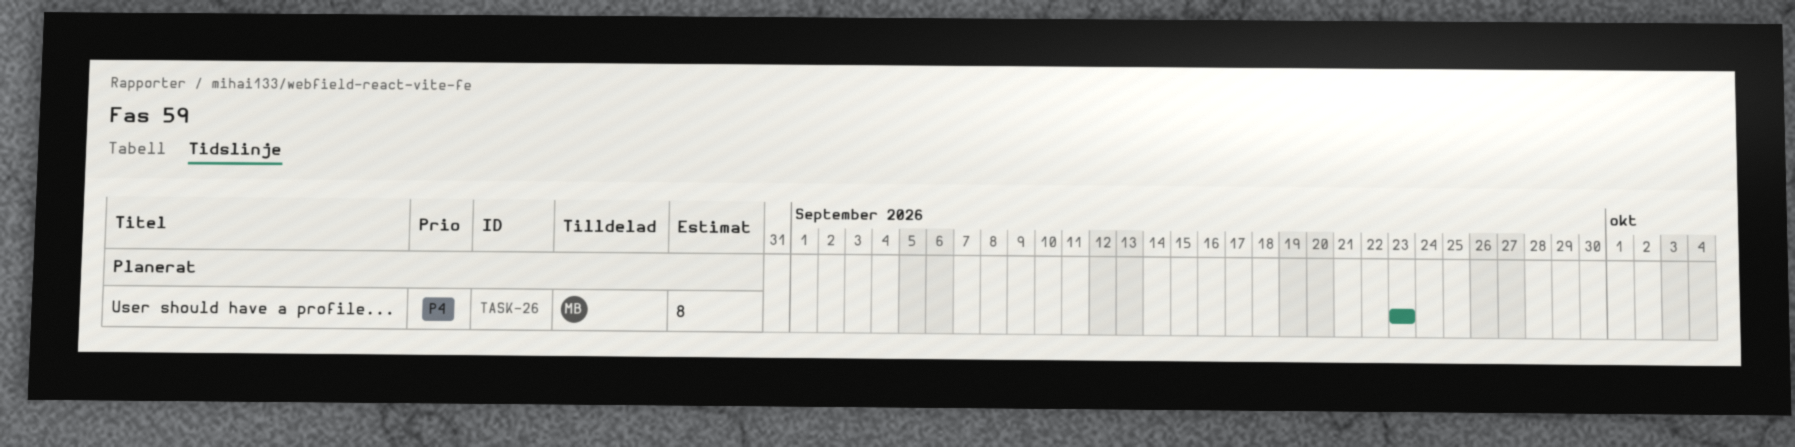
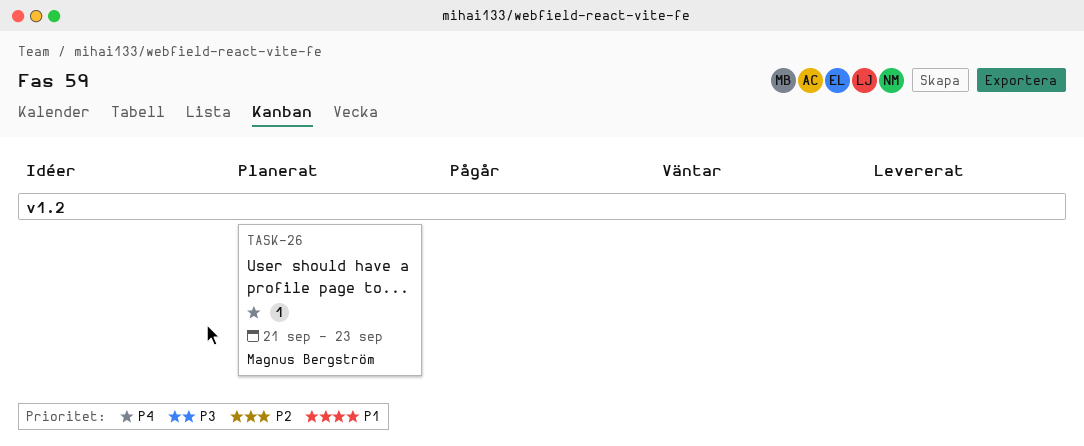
TASK-26, estimate: 8 -> 1
TASK-26, start: Sep 23 -> Sep 21

